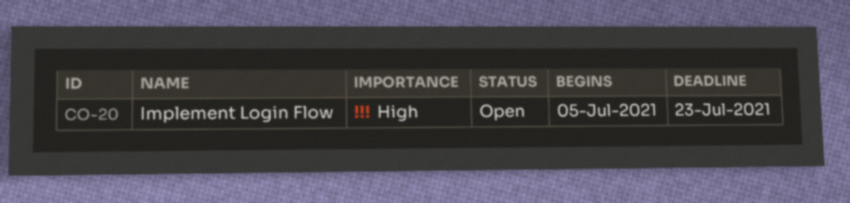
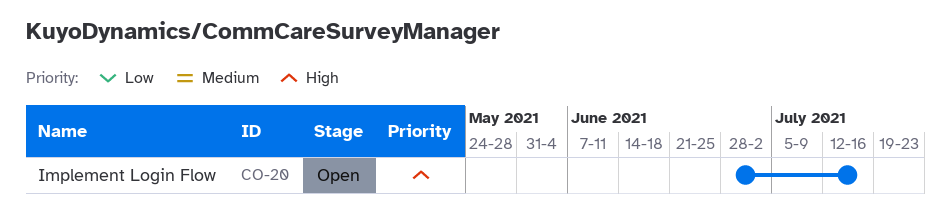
CO-20, start: Jul 5 -> Jun 28
CO-20, due: Jul 23 -> Jul 16

